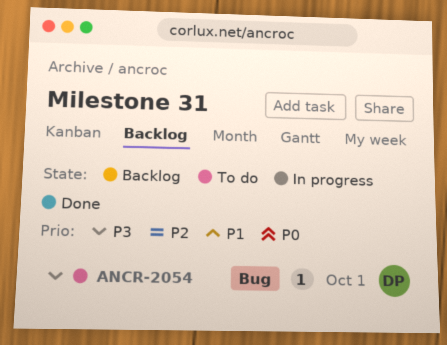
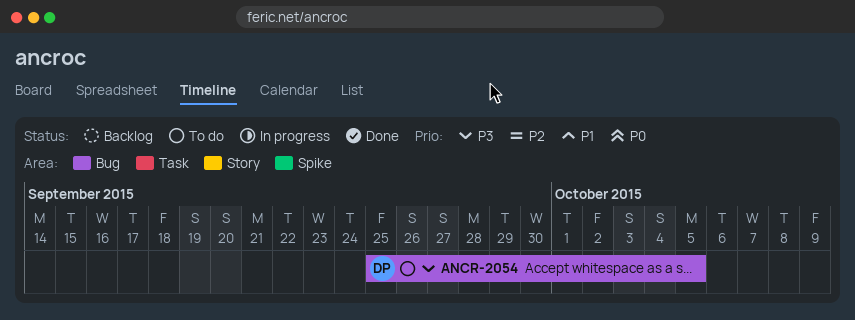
ANCR-2054, due: Oct 1 -> Oct 5

